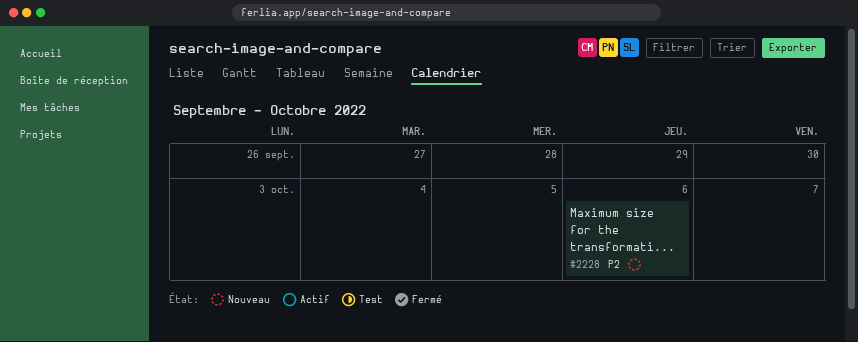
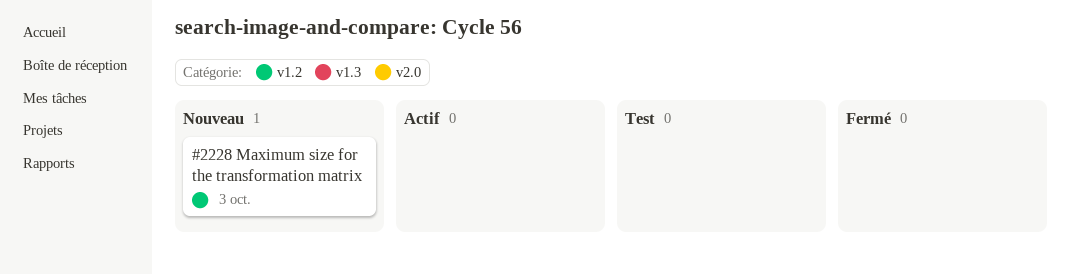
#2228, due: Oct 6 -> Oct 3

